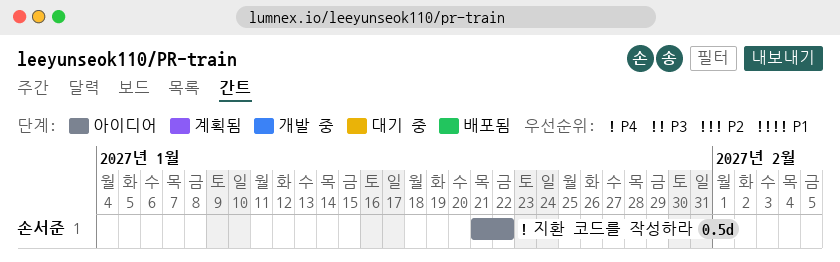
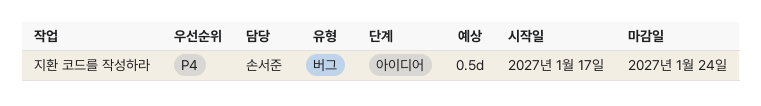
지환 코드를 작성하라, start: Jan 21 -> Jan 17
지환 코드를 작성하라, due: Jan 22 -> Jan 24

